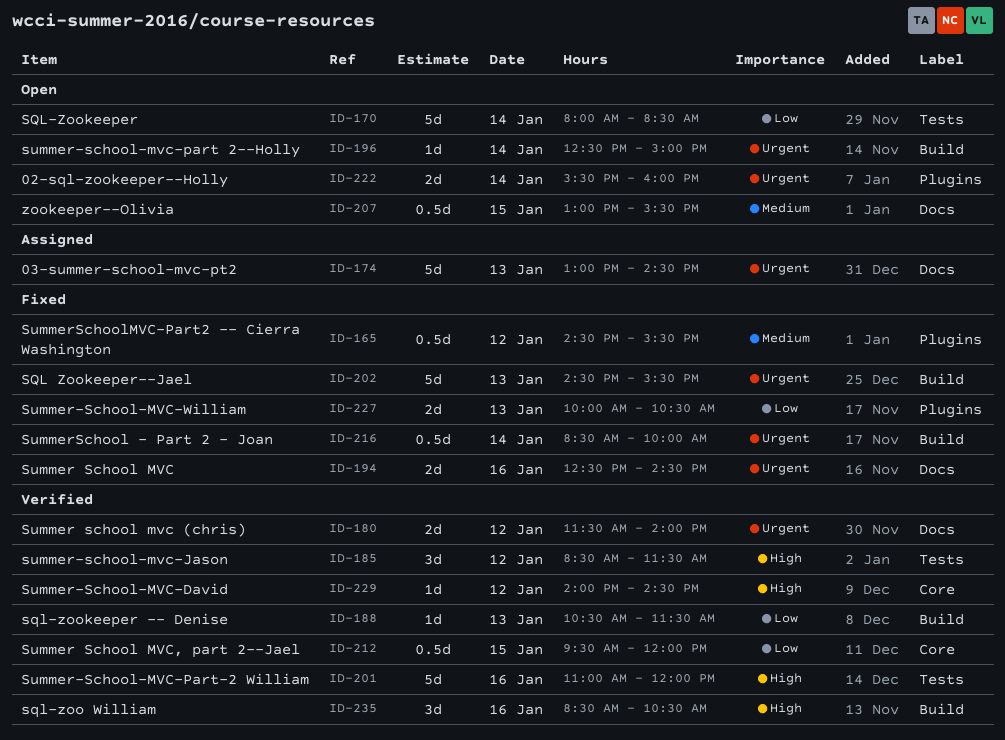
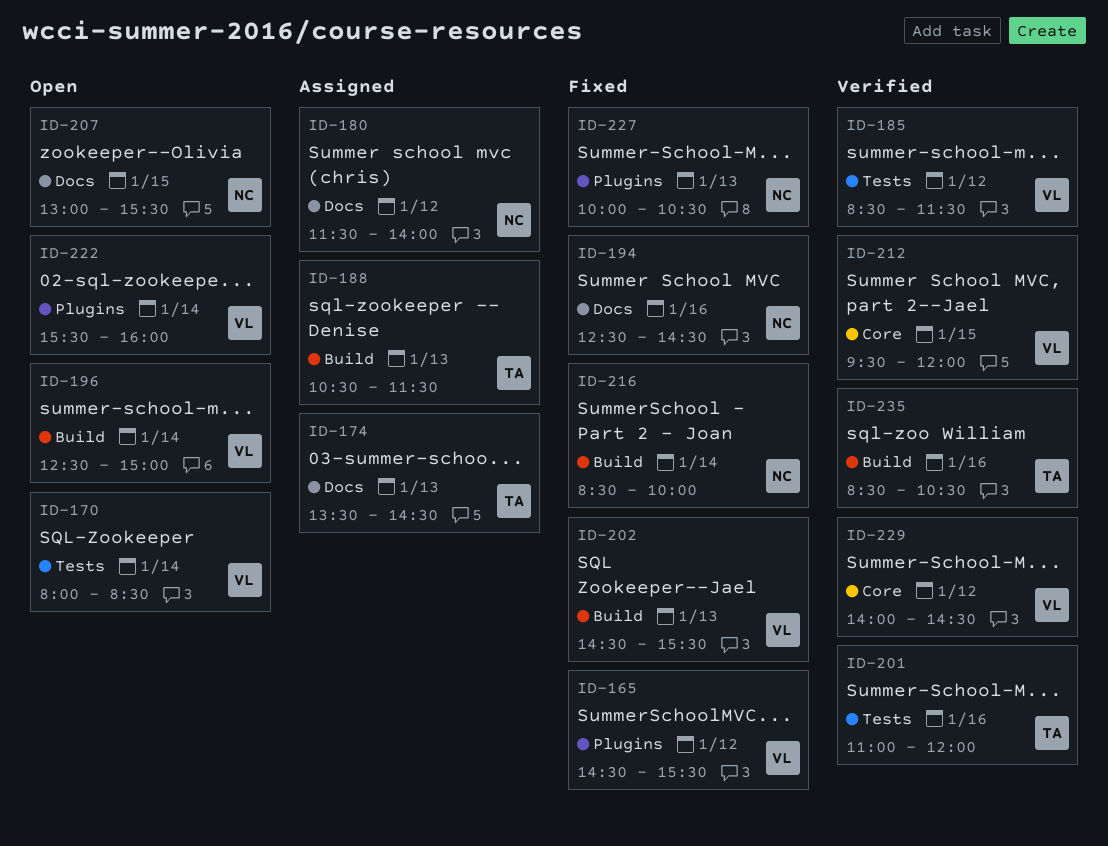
ID-174, begins: 13:00 -> 13:30
ID-180, status: Verified -> Assigned
ID-188, status: Verified -> Assigned

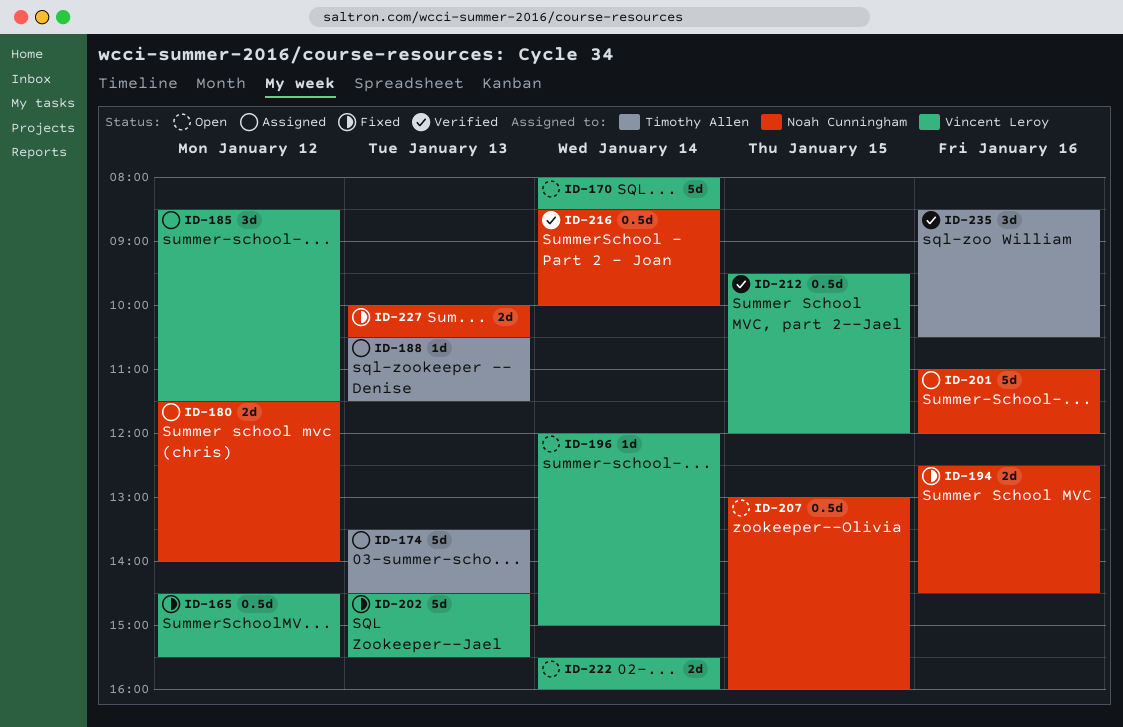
ID-185, status: Verified -> Assigned
ID-196, begins: 12:30 -> 12:00
ID-201, status: Verified -> Assigned
ID-201, owner: Timothy Allen -> Noah Cunningham
ID-207, ends: 15:30 -> 16:00
ID-216, status: Fixed -> Verified
ID-229: present -> none

